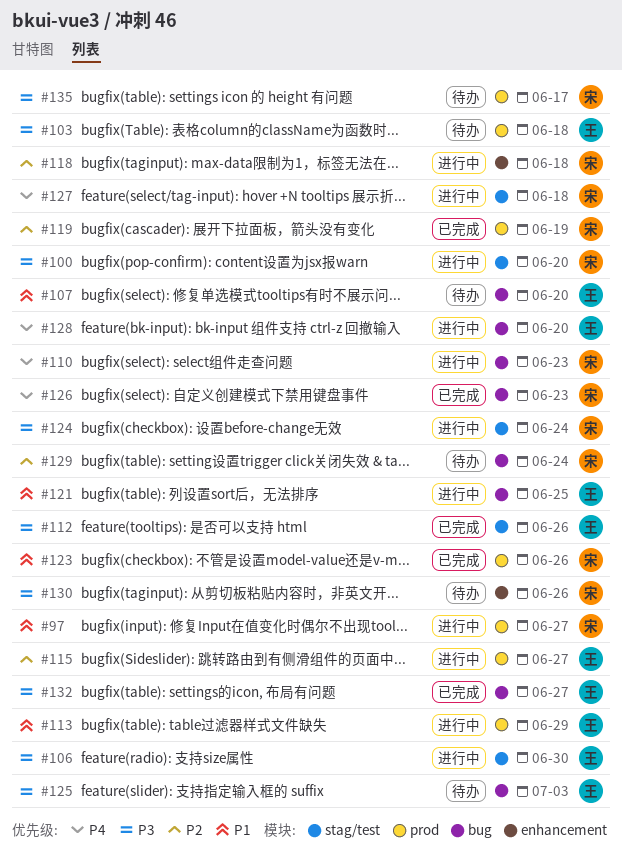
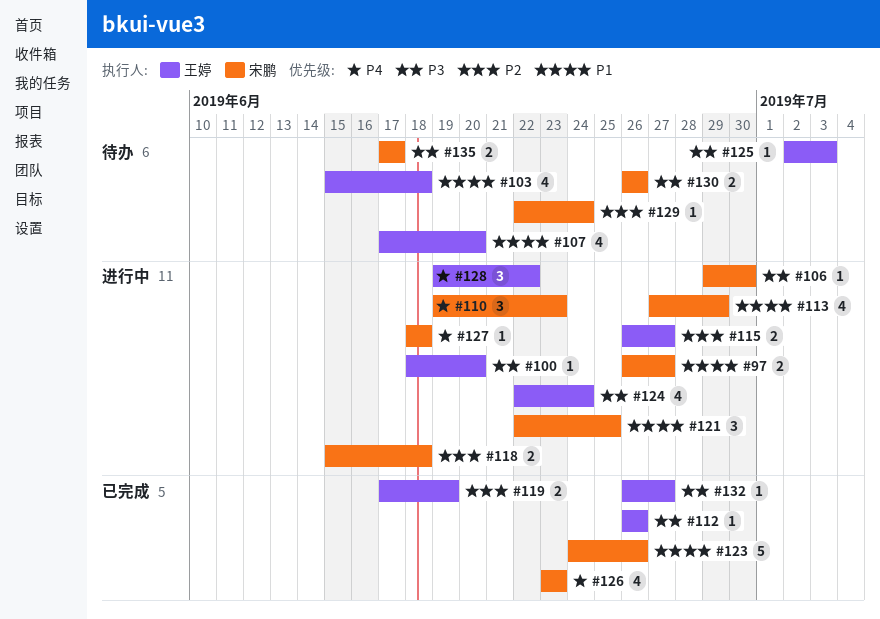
#100, owner: 宋鹏 -> 王婷
#103, priority: P3 -> P1
#106, owner: 王婷 -> 宋鹏
#113, owner: 王婷 -> 宋鹏
#119, owner: 宋鹏 -> 王婷
#121, owner: 王婷 -> 宋鹏
#124, owner: 宋鹏 -> 王婷
#128, due: Jun 20 -> Jun 22

